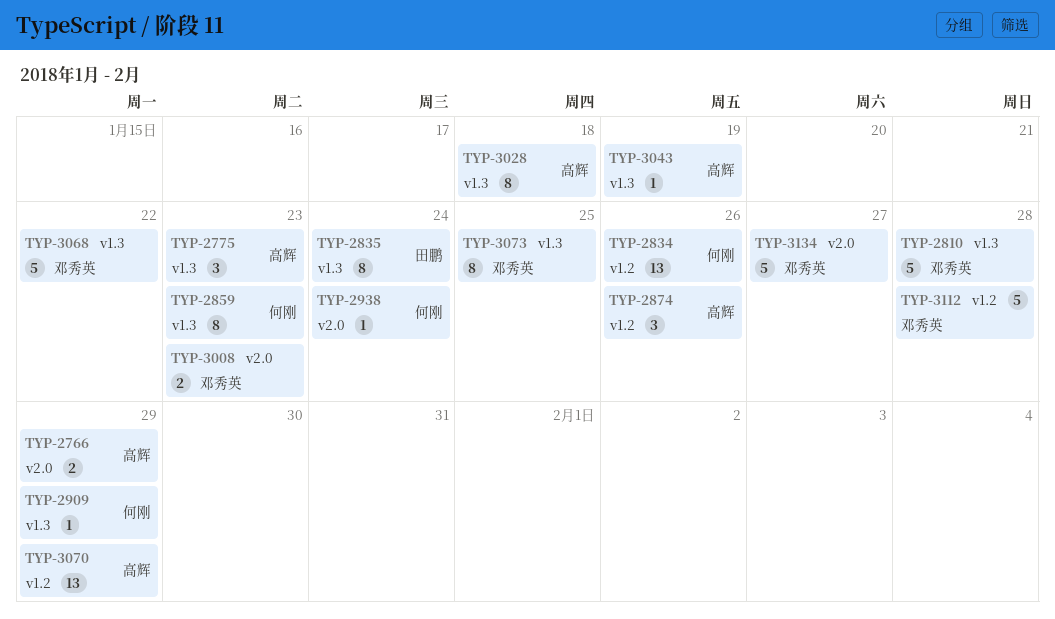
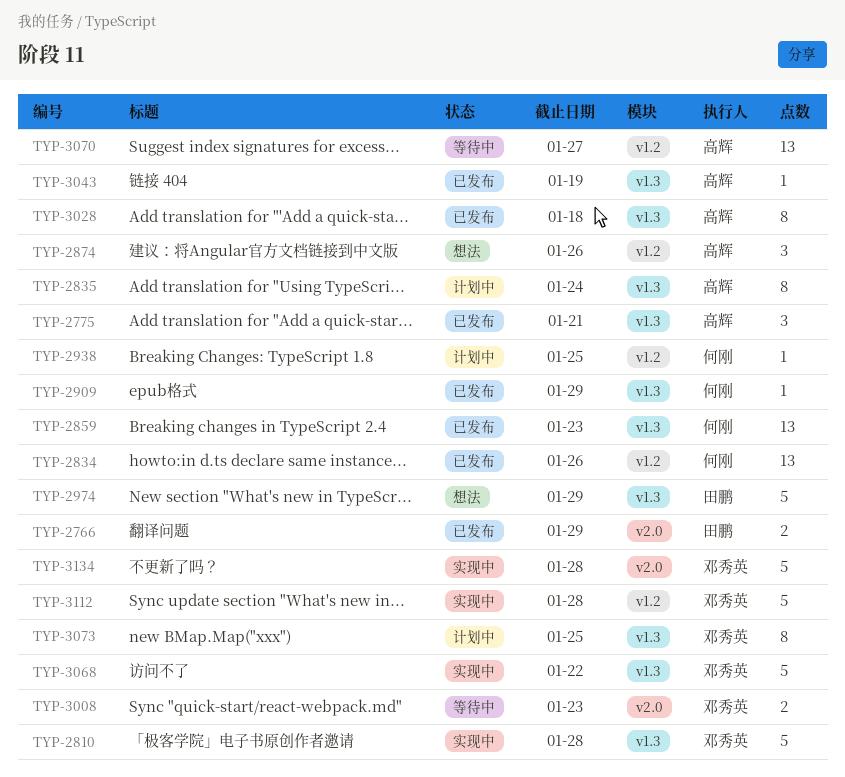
TYP-2766, owner: 高辉 -> 田鹏
TYP-2775, due: Jan 23 -> Jan 21
TYP-2835, owner: 田鹏 -> 高辉
TYP-2859, estimate: 8 -> 13
TYP-2938, label: v2.0 -> v1.2
TYP-2938, due: Jan 24 -> Jan 25
TYP-2974: none -> present
TYP-3070, due: Jan 29 -> Jan 27
TYP-3134, due: Jan 27 -> Jan 28

